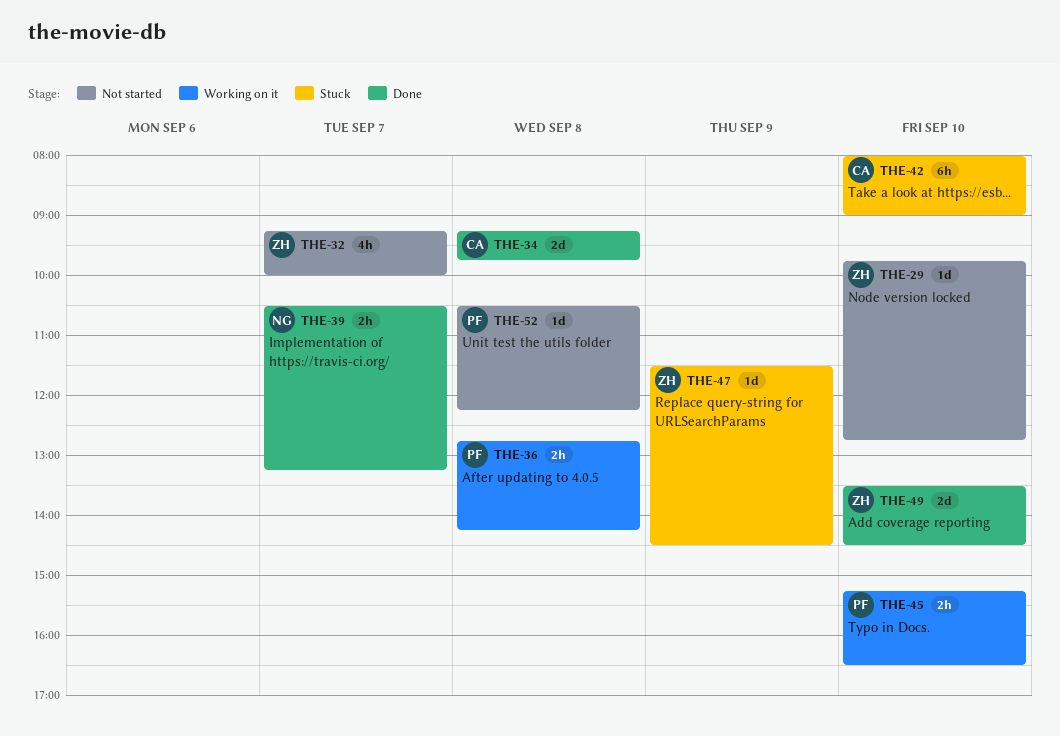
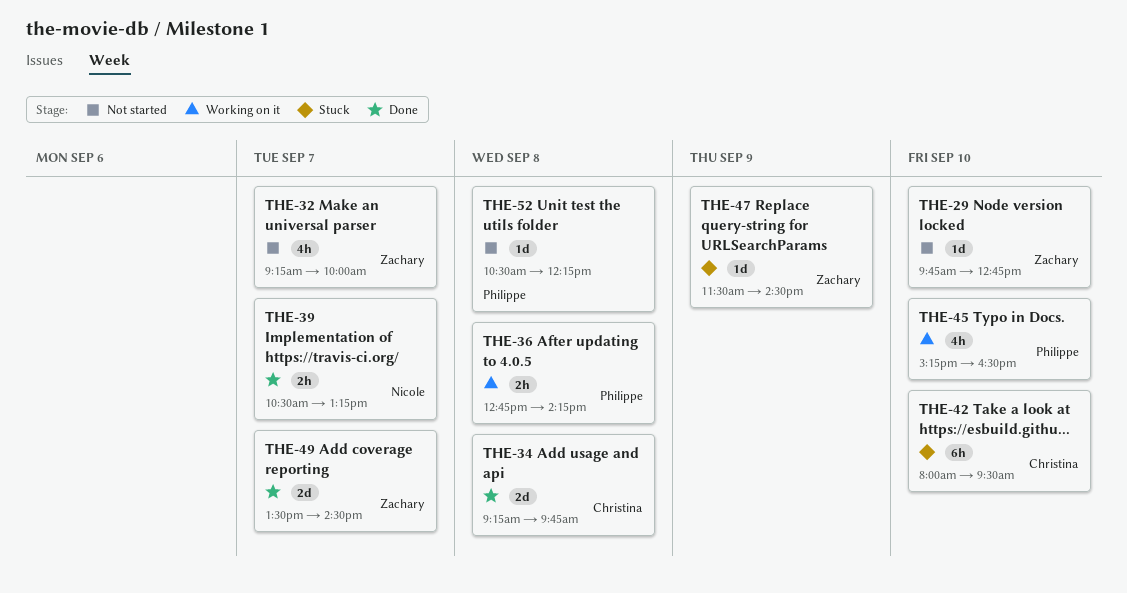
THE-42, ends: 09:00 -> 09:30
THE-45, estimate: 2h -> 4h
THE-49, day: Sep 10 -> Sep 7

